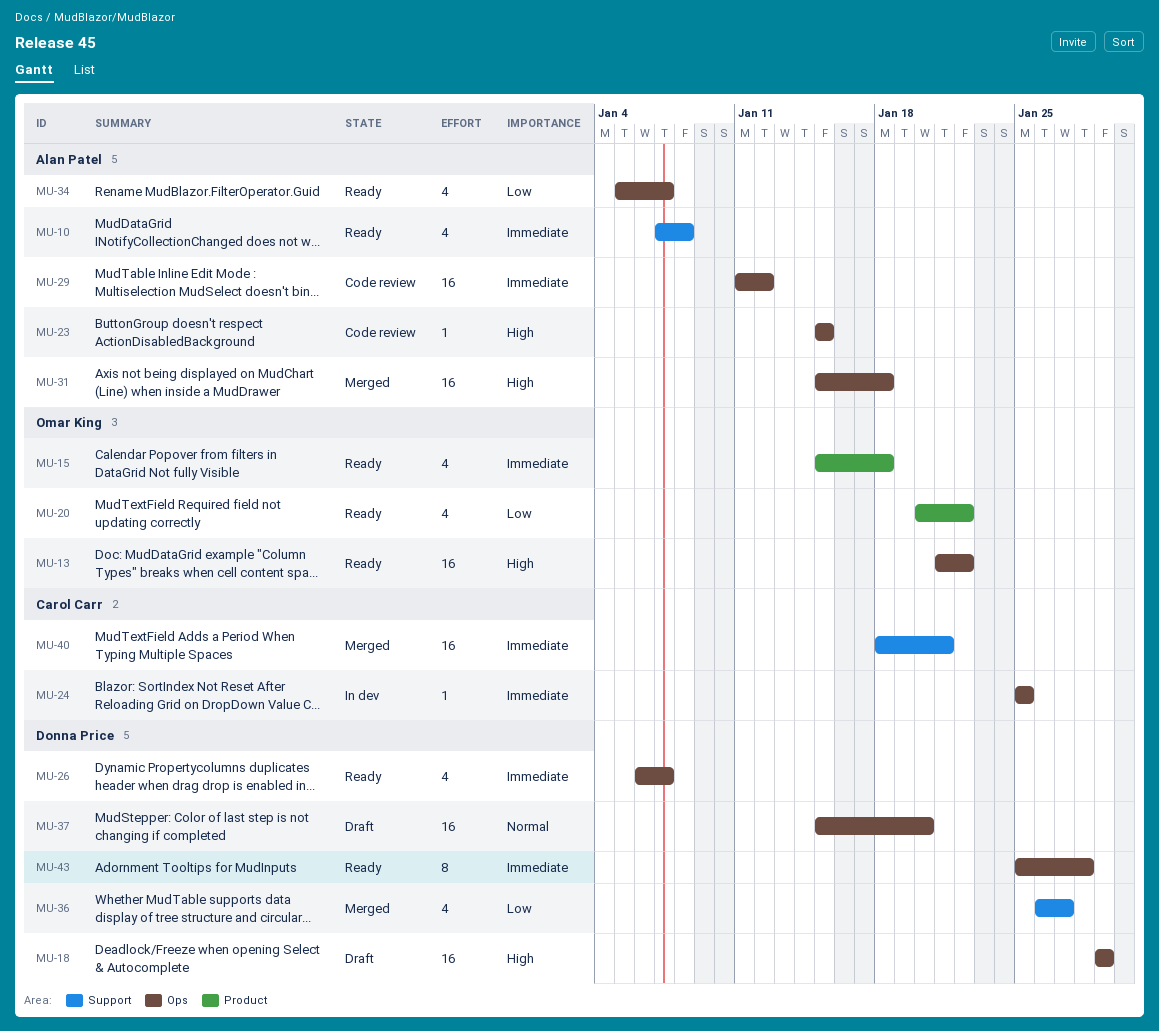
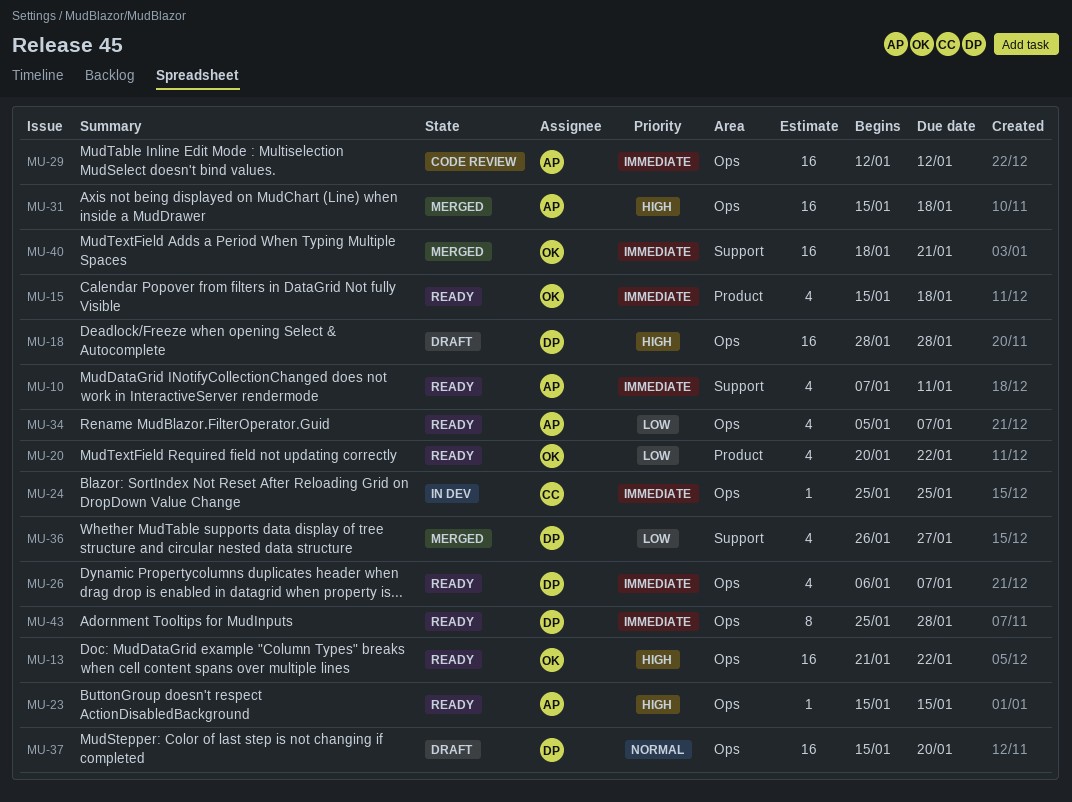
MU-10, due: Jan 8 -> Jan 11
MU-18, start: Jan 29 -> Jan 28
MU-18, due: Jan 29 -> Jan 28
MU-23, status: Code review -> Ready
MU-29, start: Jan 11 -> Jan 12
MU-40, owner: Carol Carr -> Omar King

